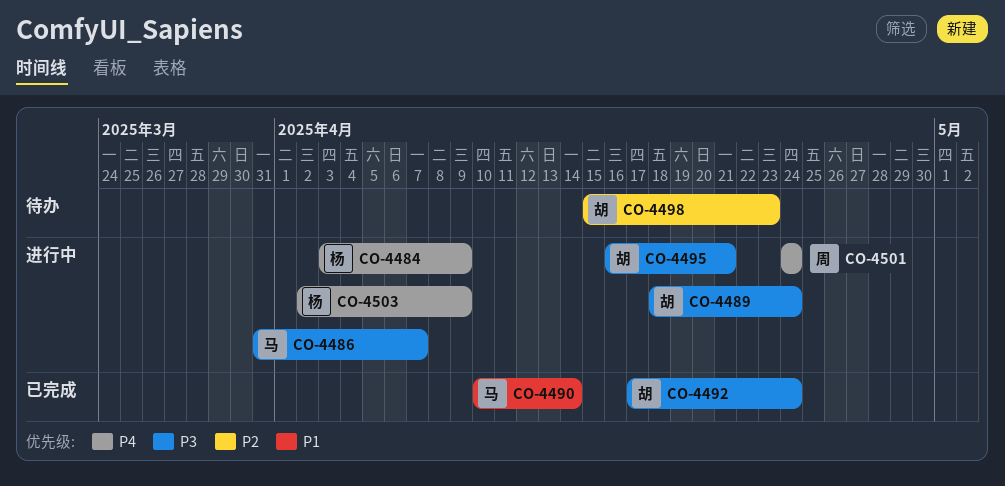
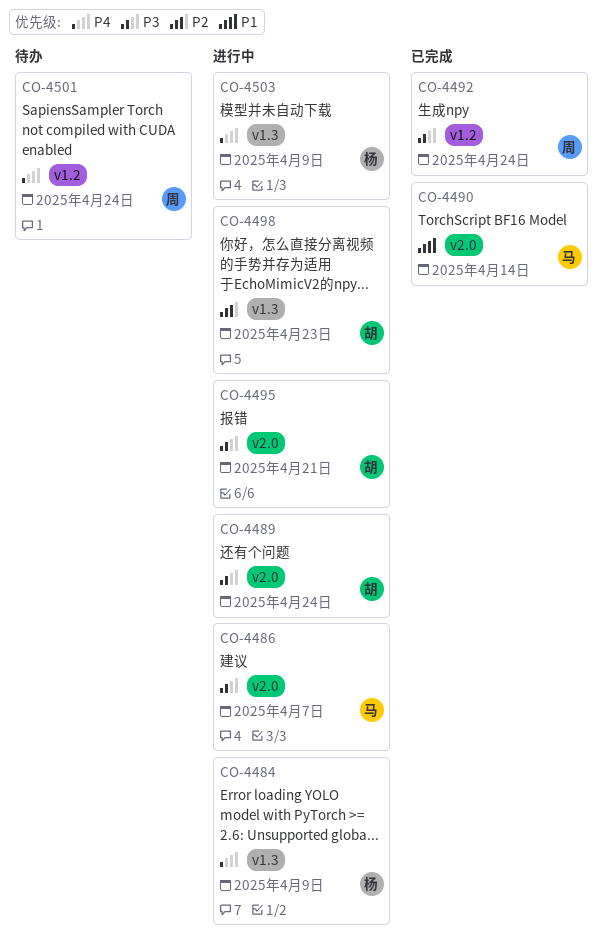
CO-4492, owner: 胡 -> 周
CO-4498, status: 待办 -> 进行中
CO-4501, status: 进行中 -> 待办

